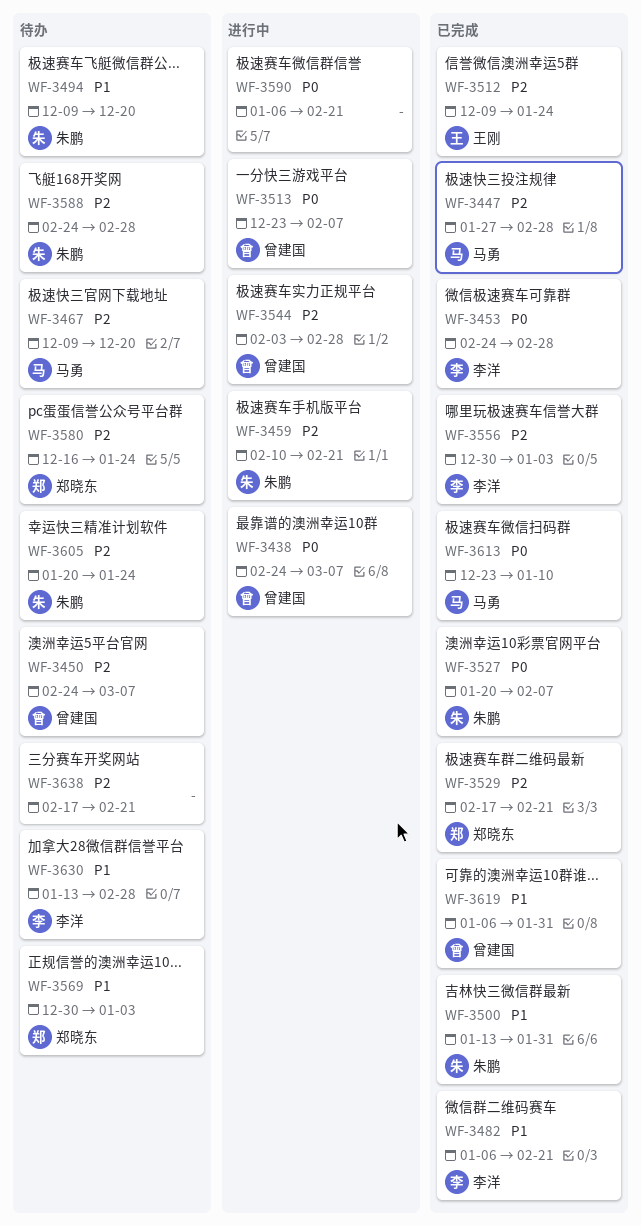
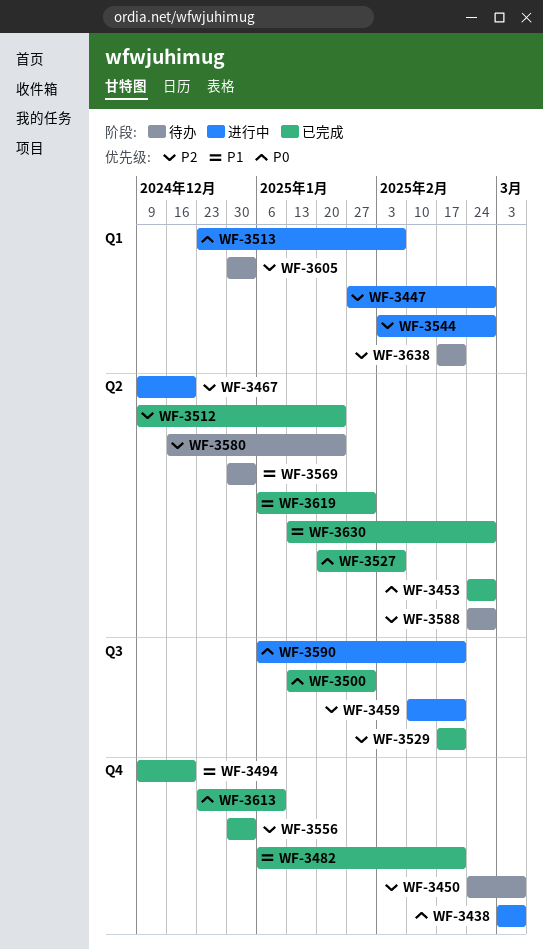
WF-3438, start: Feb 24 -> Mar 3
WF-3447, status: 已完成 -> 进行中
WF-3467, status: 待办 -> 进行中
WF-3494, status: 待办 -> 已完成
WF-3500, priority: P1 -> P0
WF-3605, start: Jan 20 -> Dec 30
WF-3605, due: Jan 24 -> Jan 3
WF-3630, status: 待办 -> 已完成

